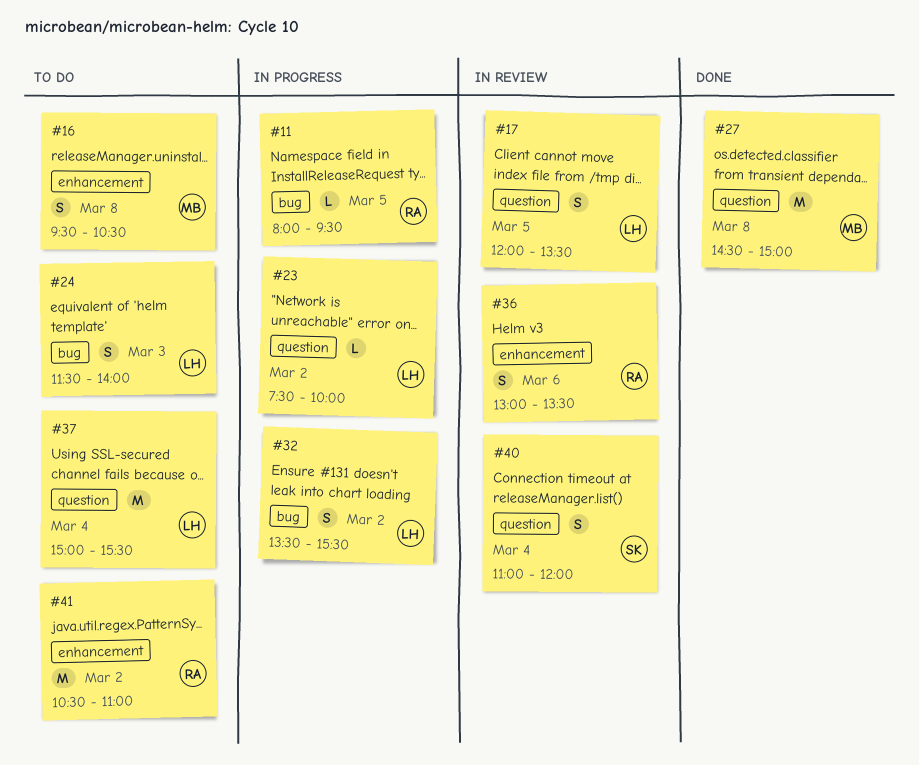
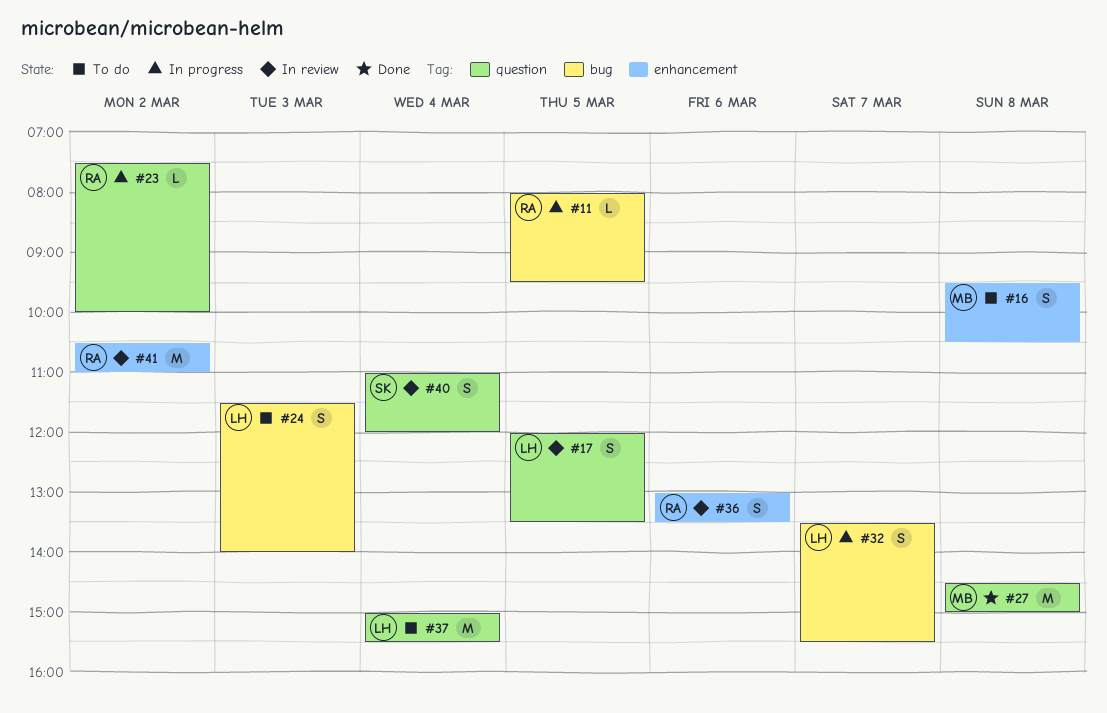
#23, owner: LH -> RA
#32, day: Mar 2 -> Mar 7
#41, status: To do -> In review

